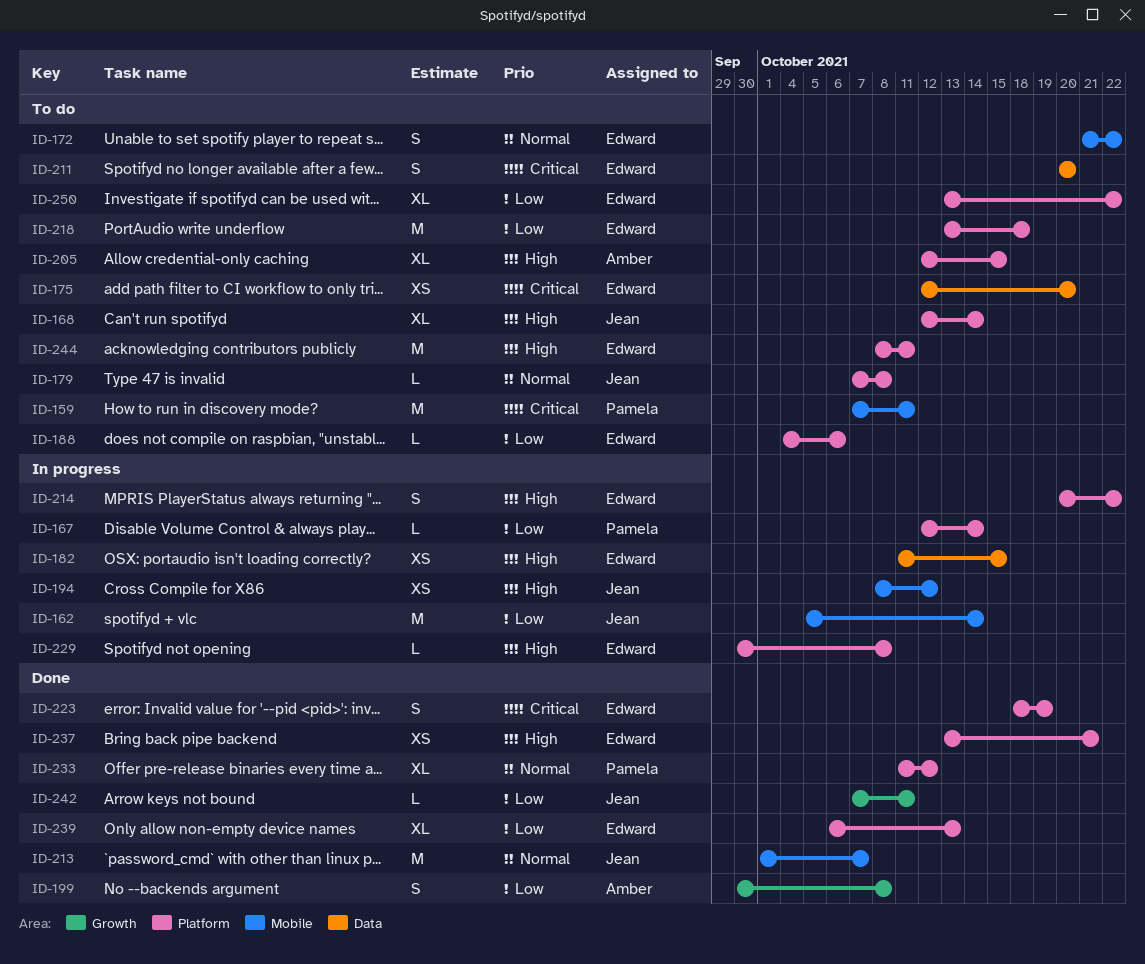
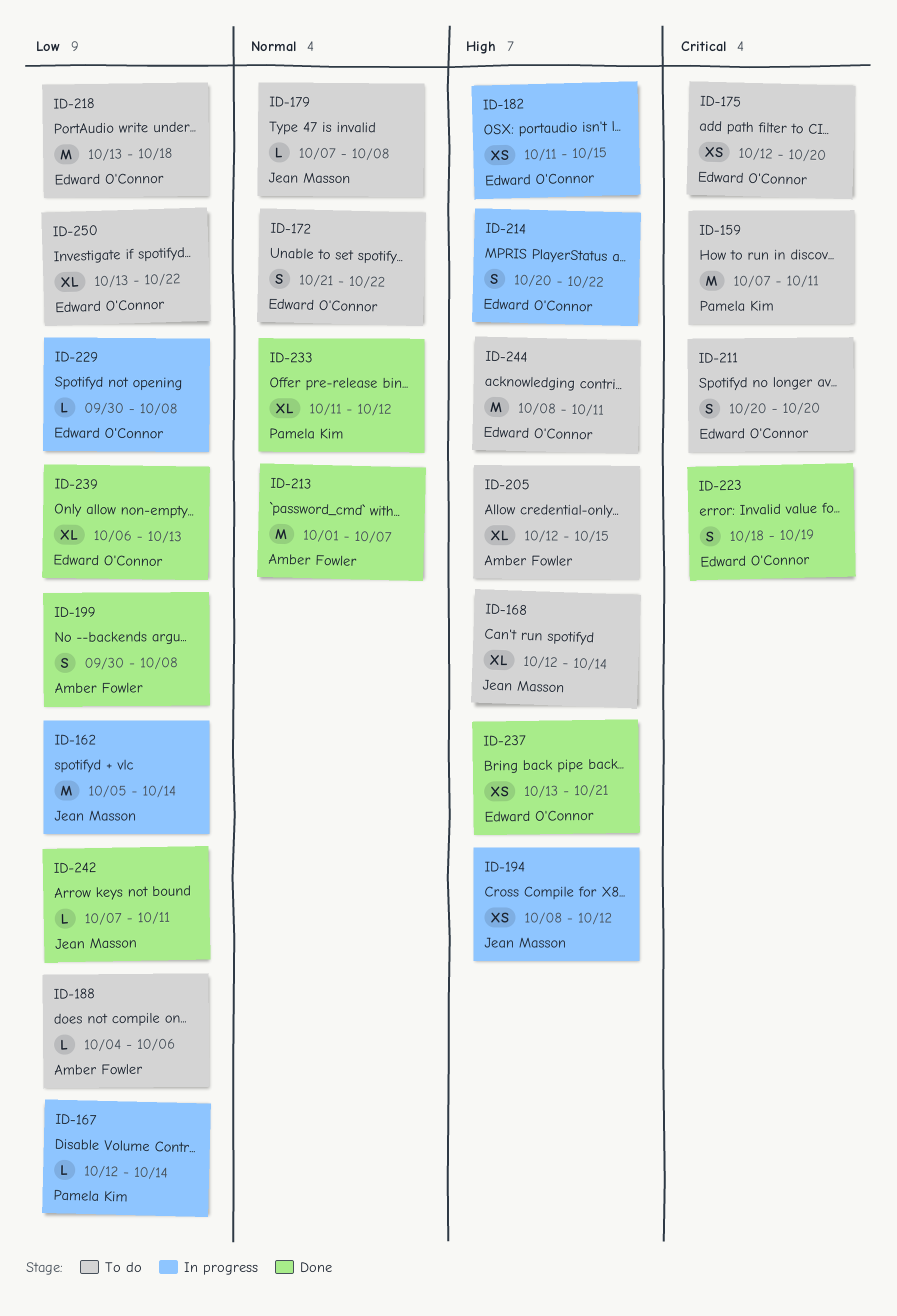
ID-188, owner: Edward O'Connor -> Amber Fowler
ID-213, owner: Jean Masson -> Amber Fowler
ID-229, priority: High -> Low

